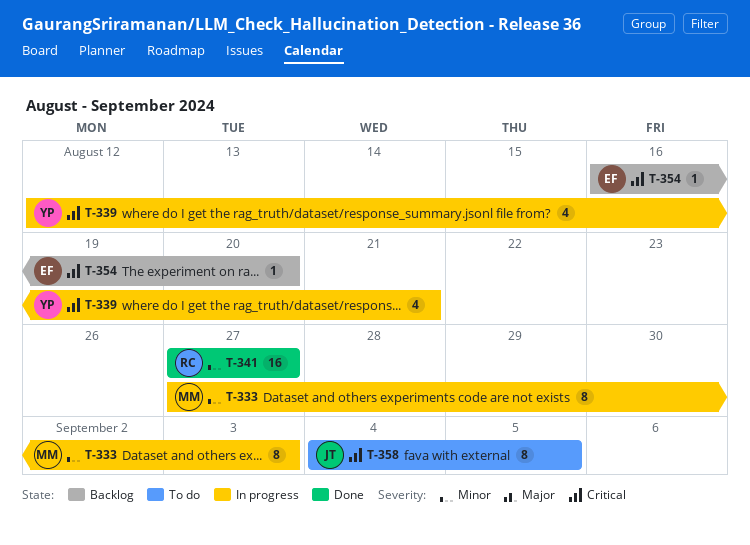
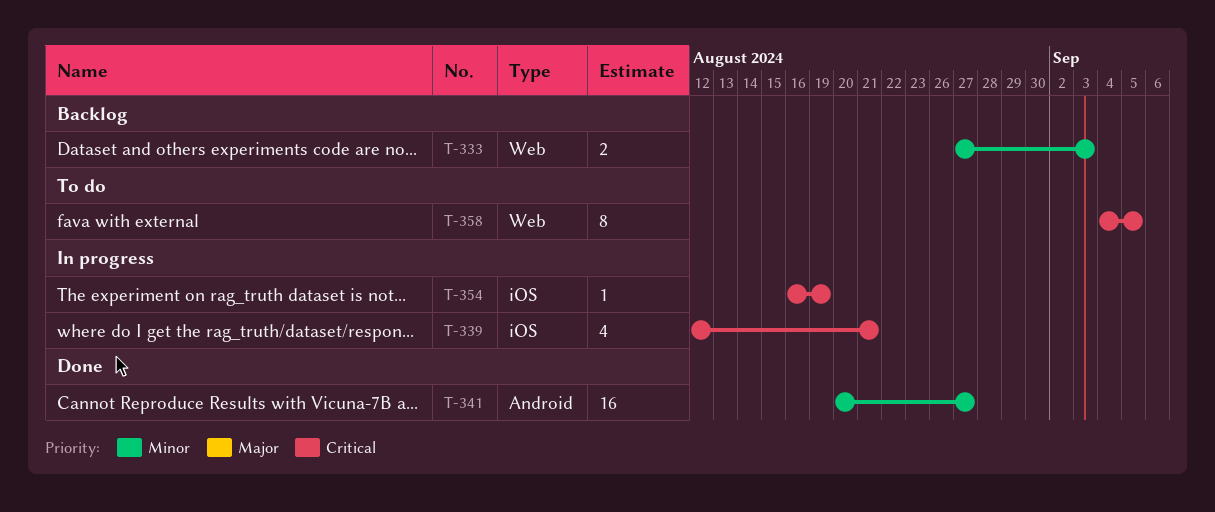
T-333, status: In progress -> Backlog
T-333, estimate: 8 -> 2
T-341, start: Aug 27 -> Aug 20
T-354, status: Backlog -> In progress
T-354, due: Aug 20 -> Aug 19

